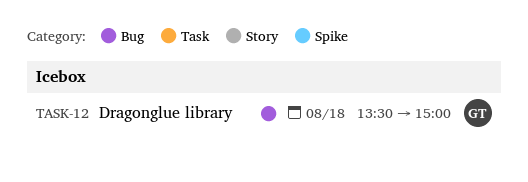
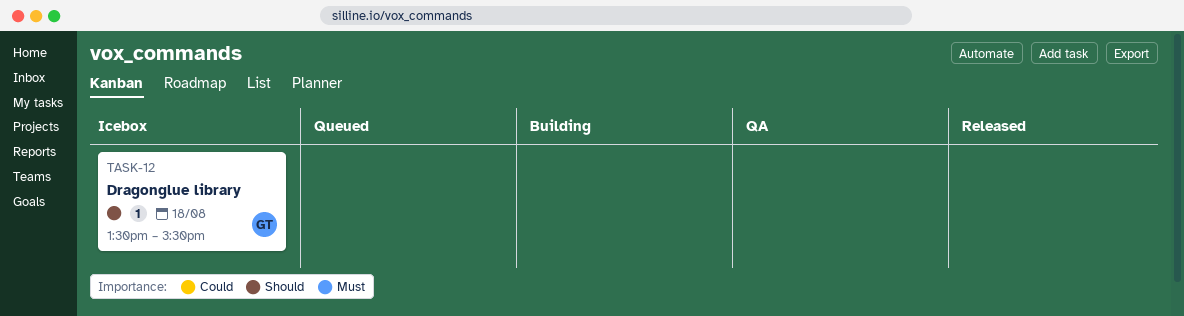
TASK-12, ends: 15:00 -> 15:30

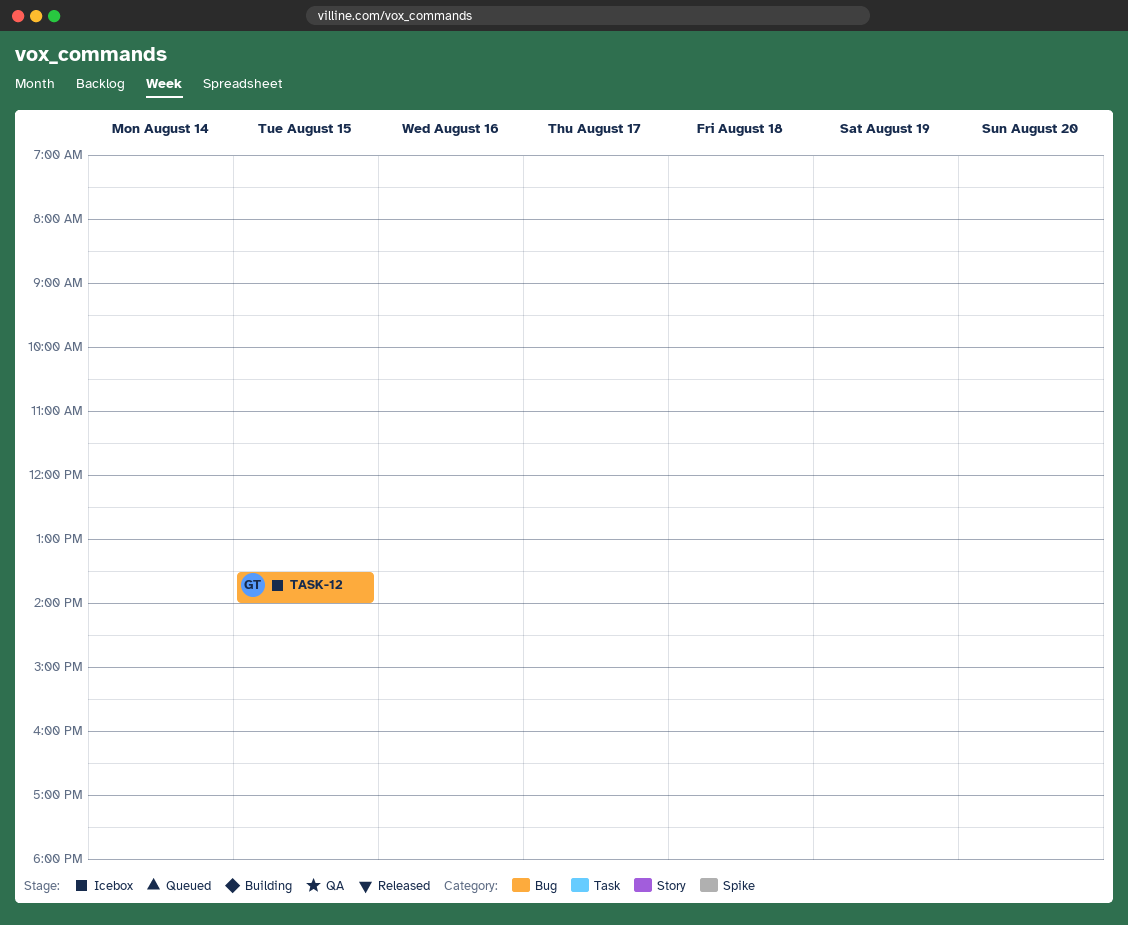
TASK-12, day: Aug 18 -> Aug 15
TASK-12, ends: 15:30 -> 14:00

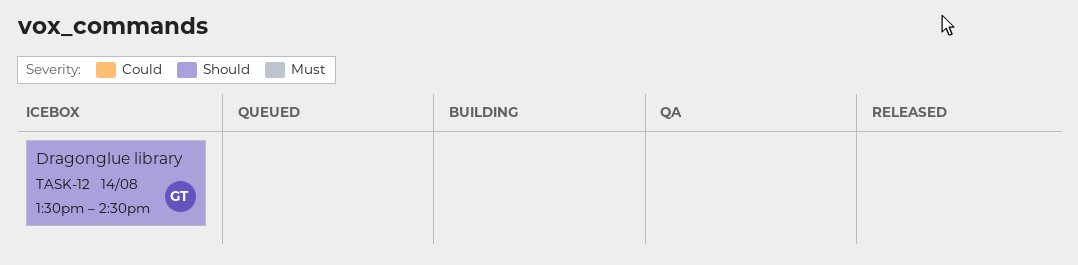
TASK-12, day: Aug 15 -> Aug 14
TASK-12, ends: 14:00 -> 14:30

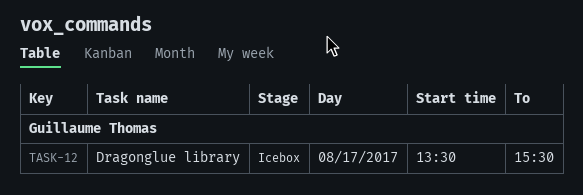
TASK-12, day: Aug 14 -> Aug 17
TASK-12, ends: 14:30 -> 15:30

